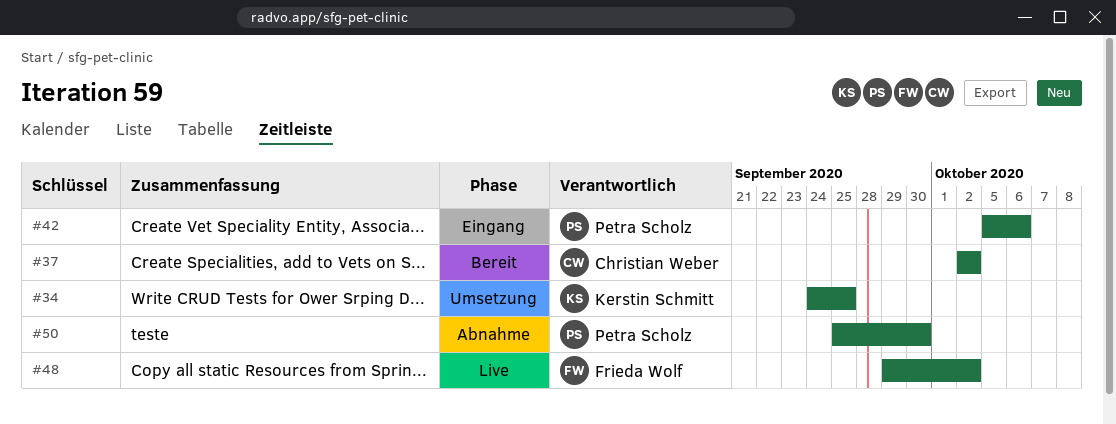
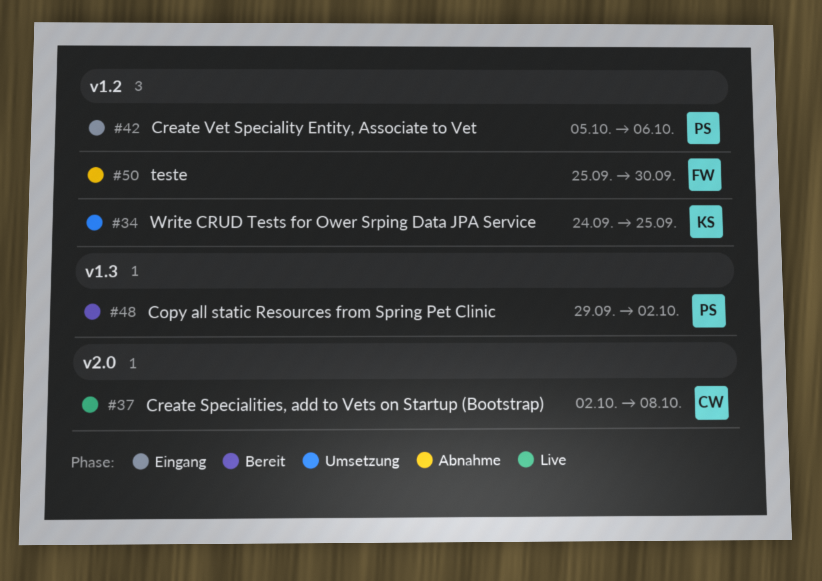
#37, status: Bereit -> Live
#37, due: Oct 2 -> Oct 8
#48, status: Live -> Bereit
#48, owner: Frieda Wolf -> Petra Scholz
#50, owner: Petra Scholz -> Frieda Wolf

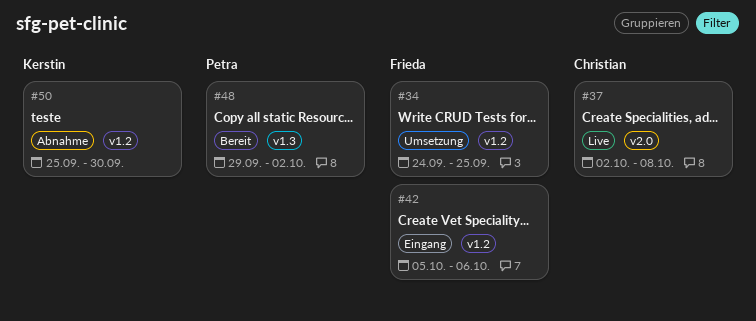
#34, owner: Kerstin -> Frieda
#42, owner: Petra -> Frieda
#50, owner: Frieda -> Kerstin

